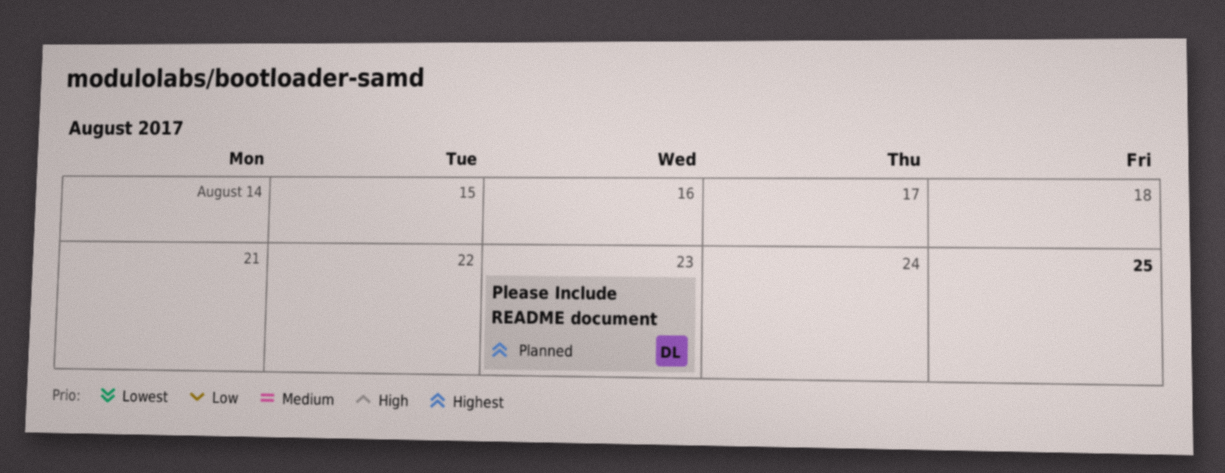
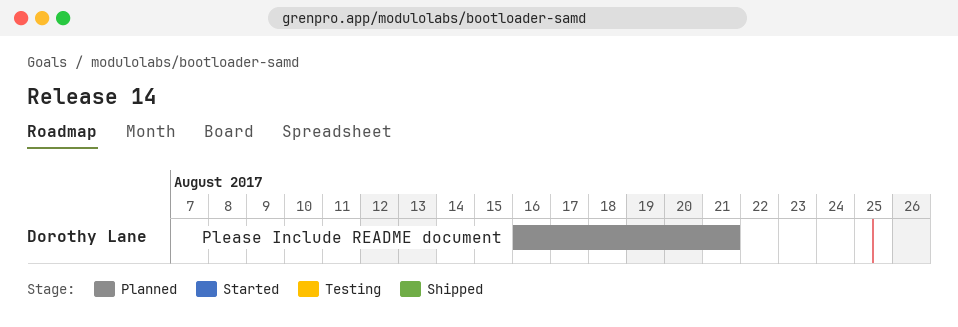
Please Include README document, due: Aug 23 -> Aug 21

